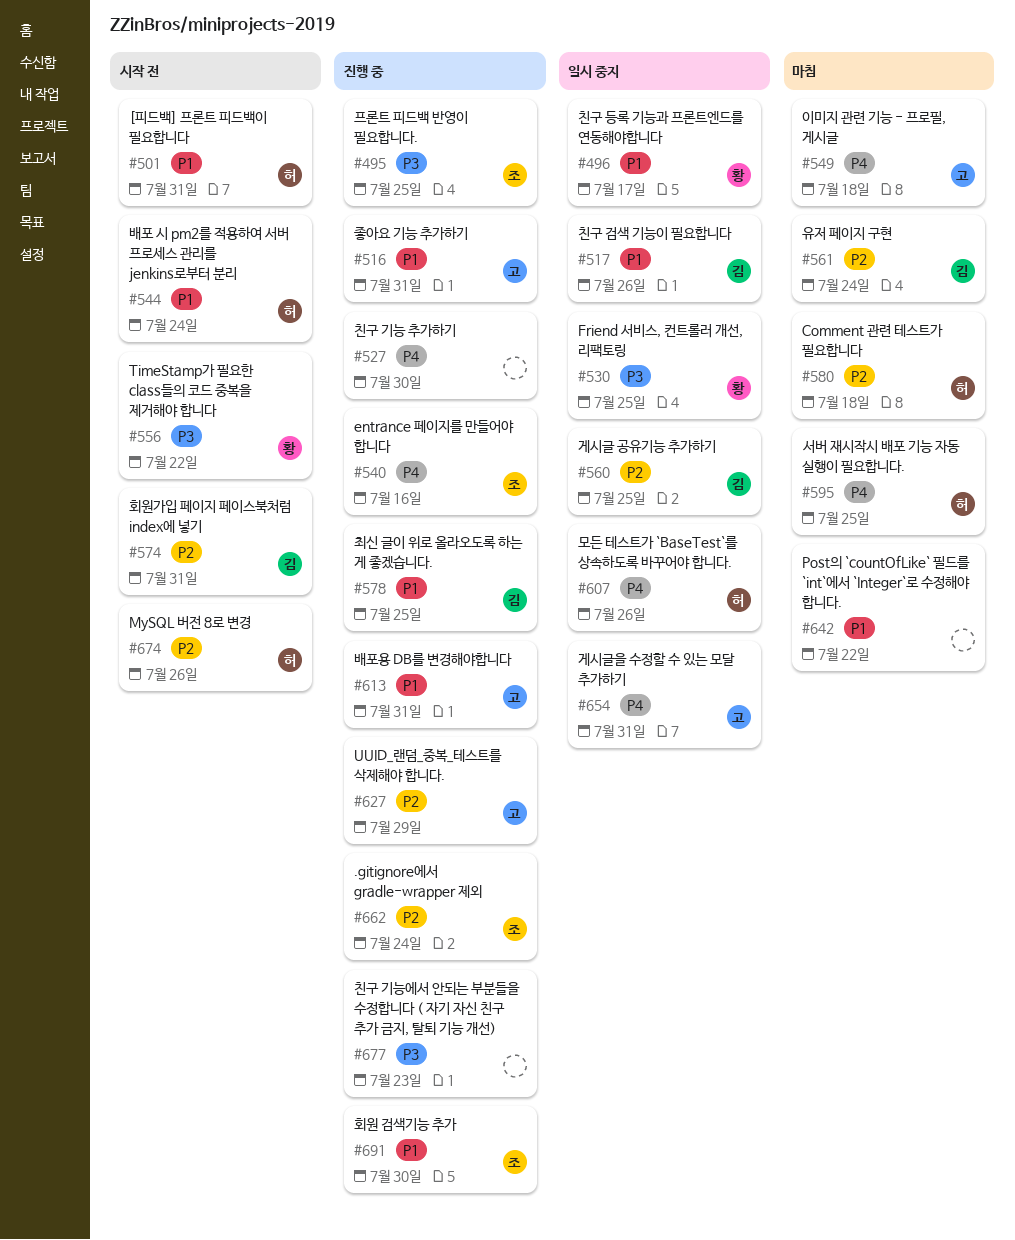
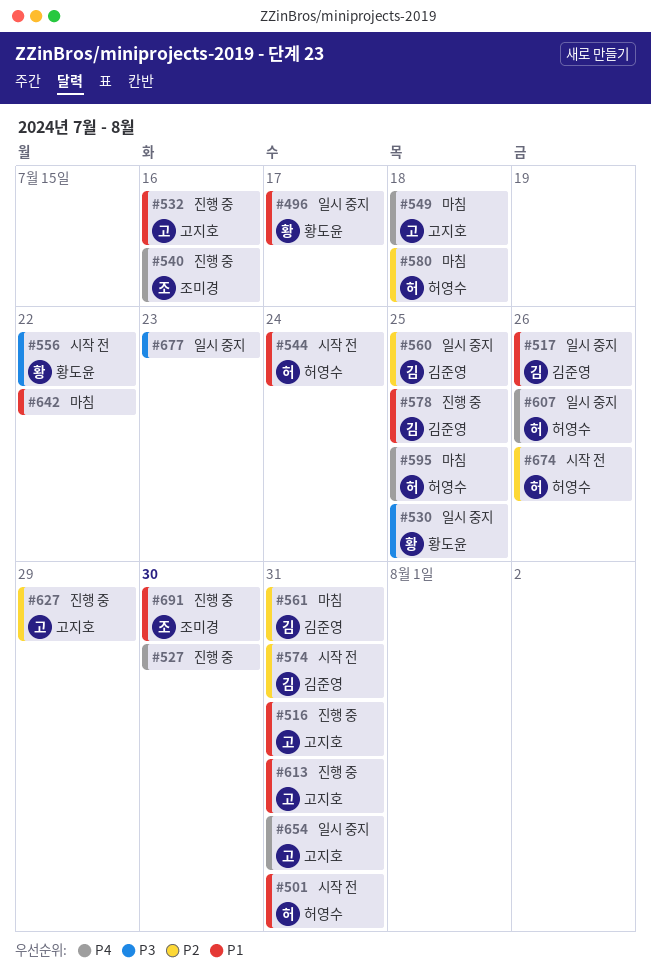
#495: present -> none
#532: none -> present
#561, due: Jul 24 -> Jul 31
#662: present -> none
#677, status: 진행 중 -> 일시 중지

